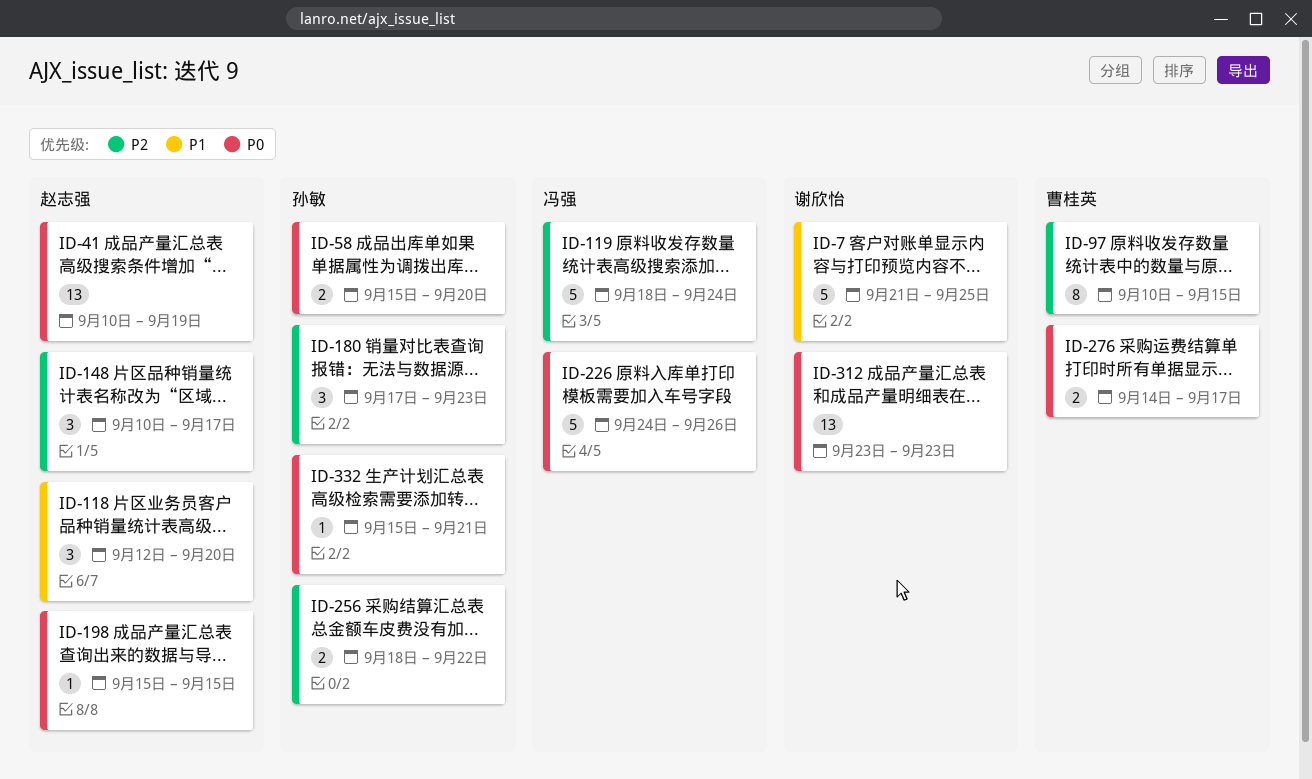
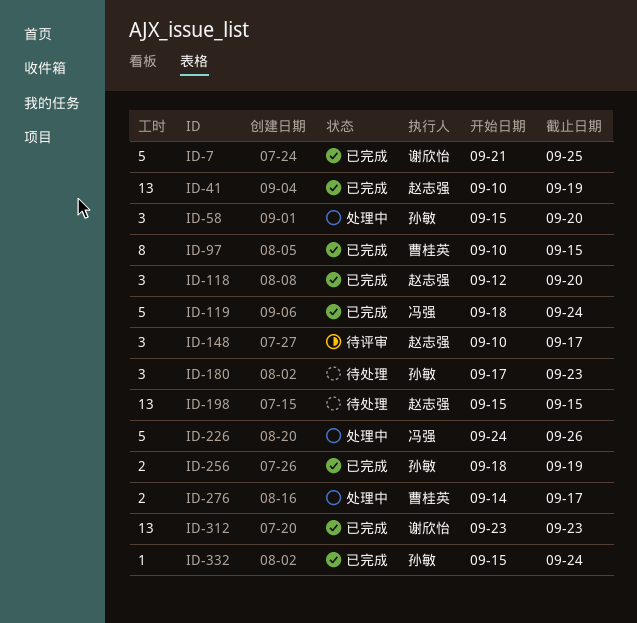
ID-58, estimate: 2 -> 3
ID-198, estimate: 1 -> 13
ID-256, due: Sep 22 -> Sep 19
ID-332, due: Sep 21 -> Sep 24

